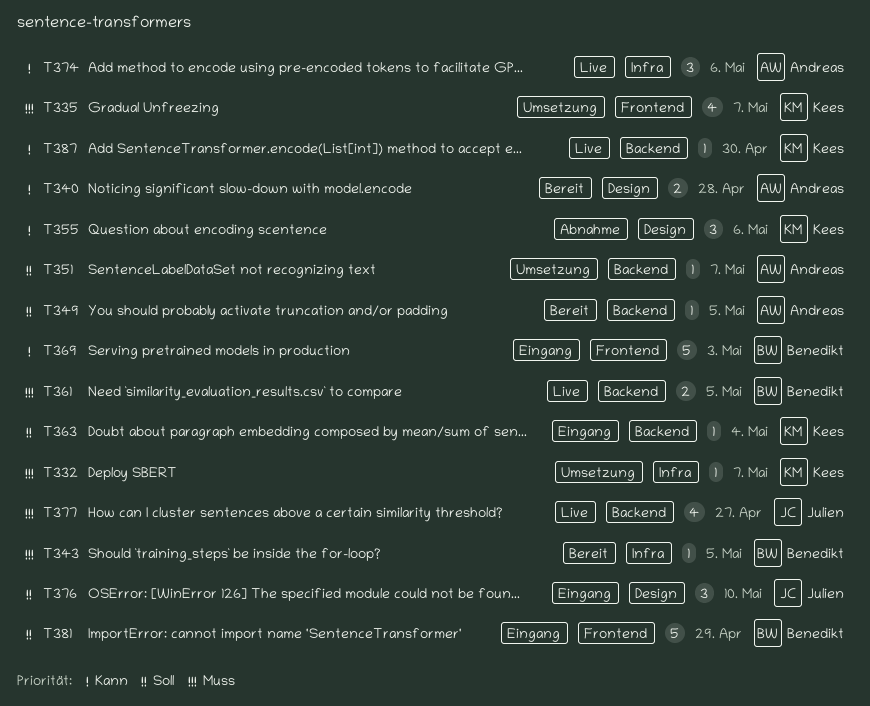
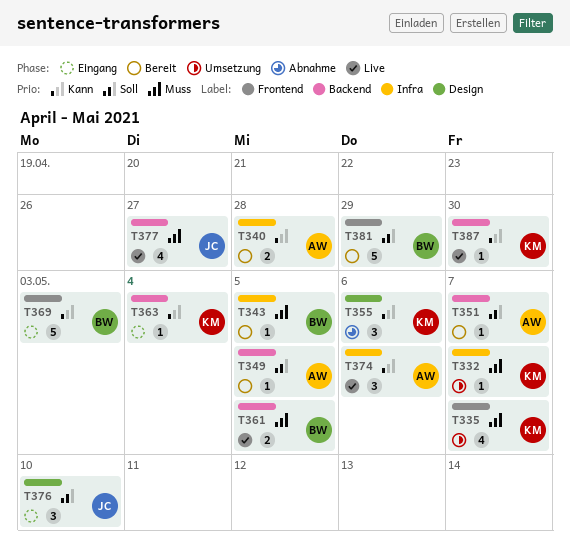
T340, label: Design -> Infra
T351, status: Umsetzung -> Bereit
T363, priority: Soll -> Kann
T381, status: Eingang -> Bereit

